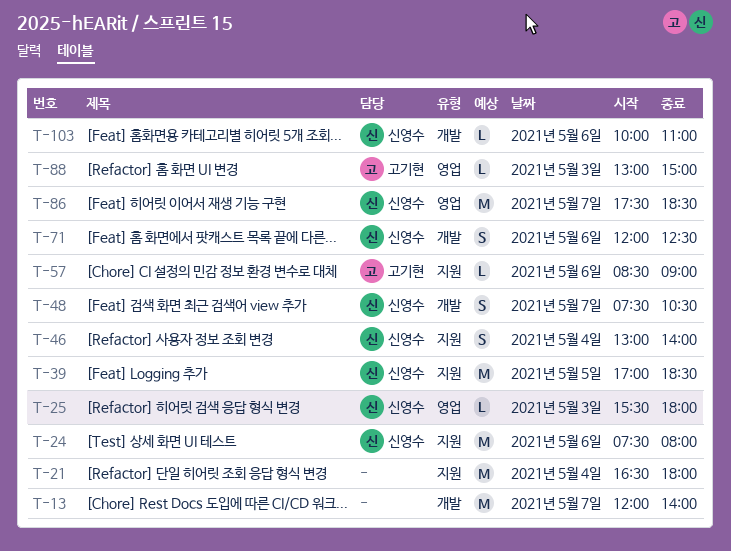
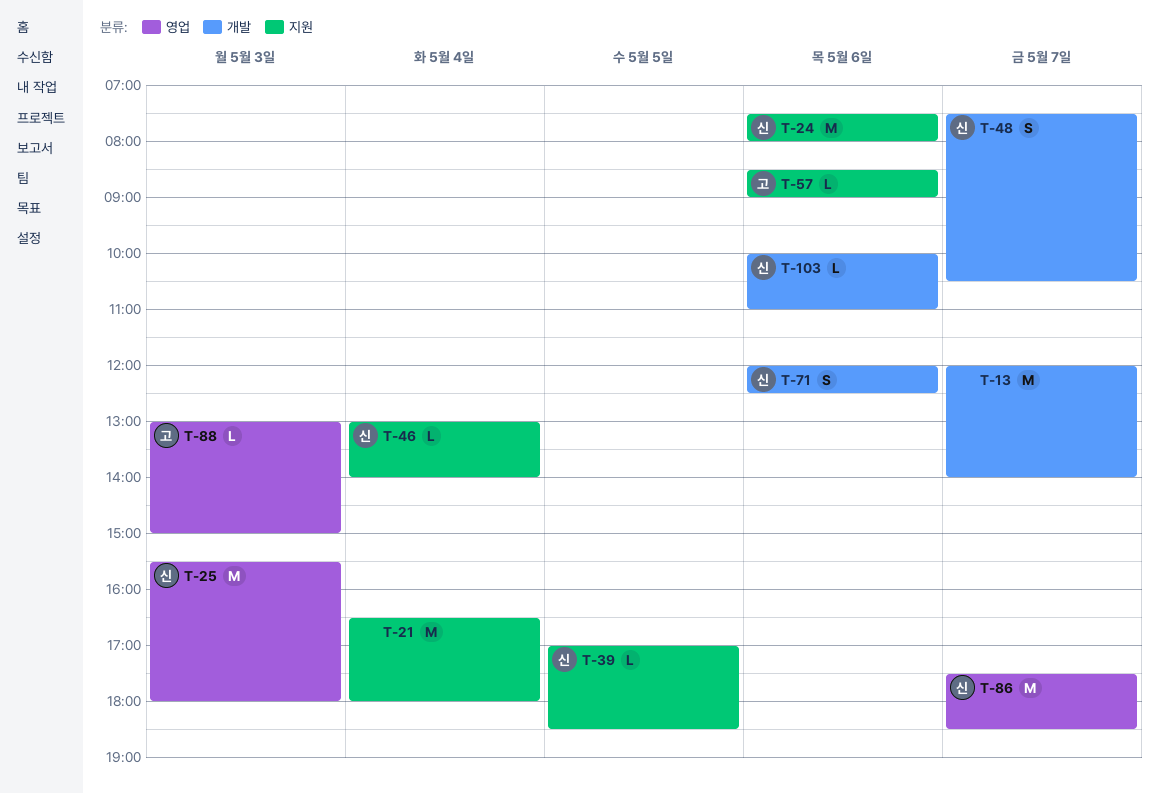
T-25, estimate: L -> M
T-39, estimate: M -> L
T-46, estimate: S -> L

